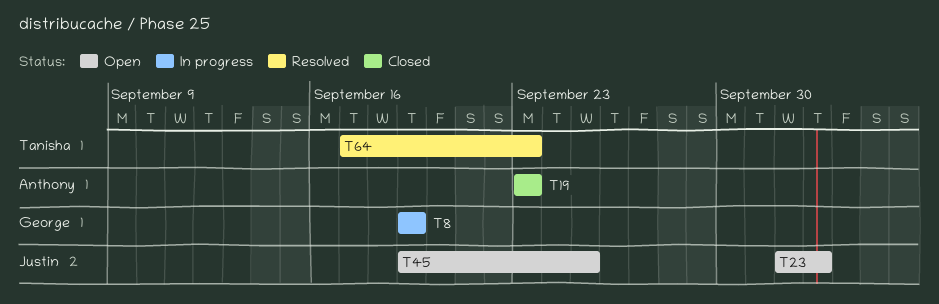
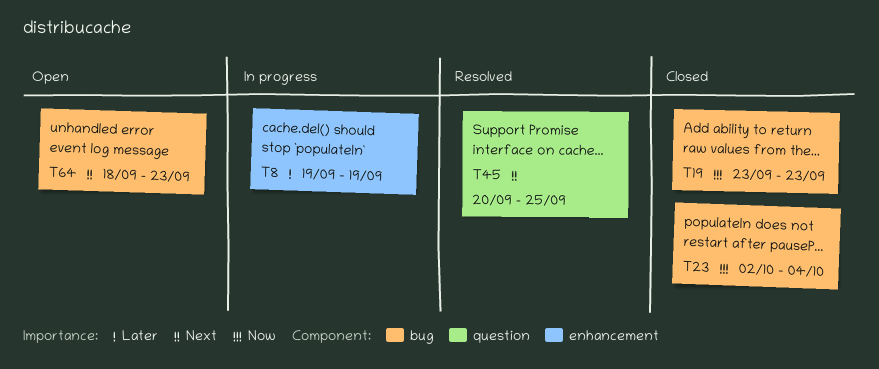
T23, status: Open -> Closed
T23, due: Oct 3 -> Oct 4
T45, status: Open -> Resolved
T45, start: Sep 19 -> Sep 20
T64, status: Resolved -> Open
T64, start: Sep 17 -> Sep 18

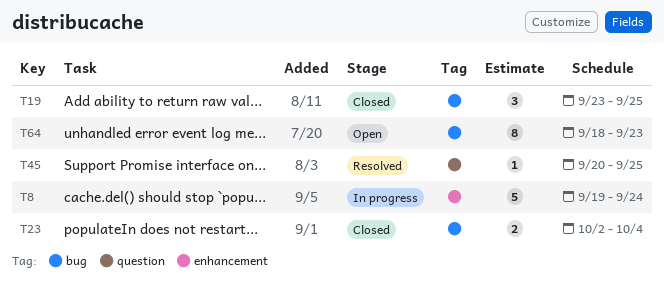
T8, due: Sep 19 -> Sep 24
T19, due: Sep 23 -> Sep 25

